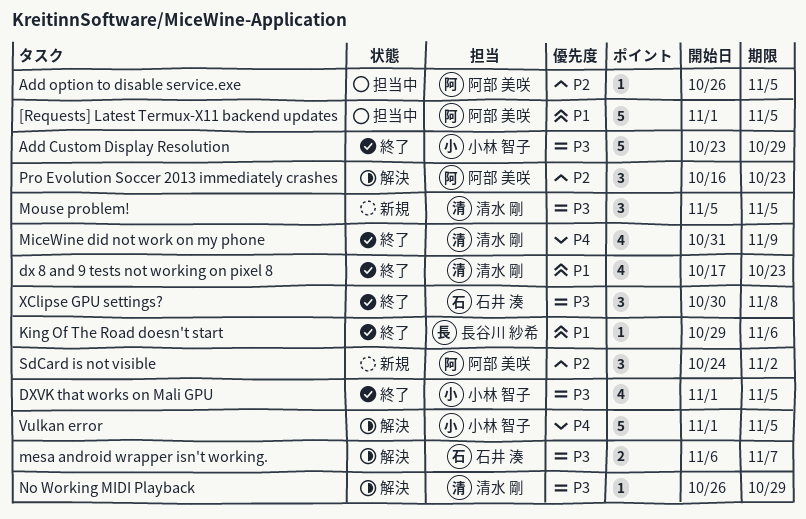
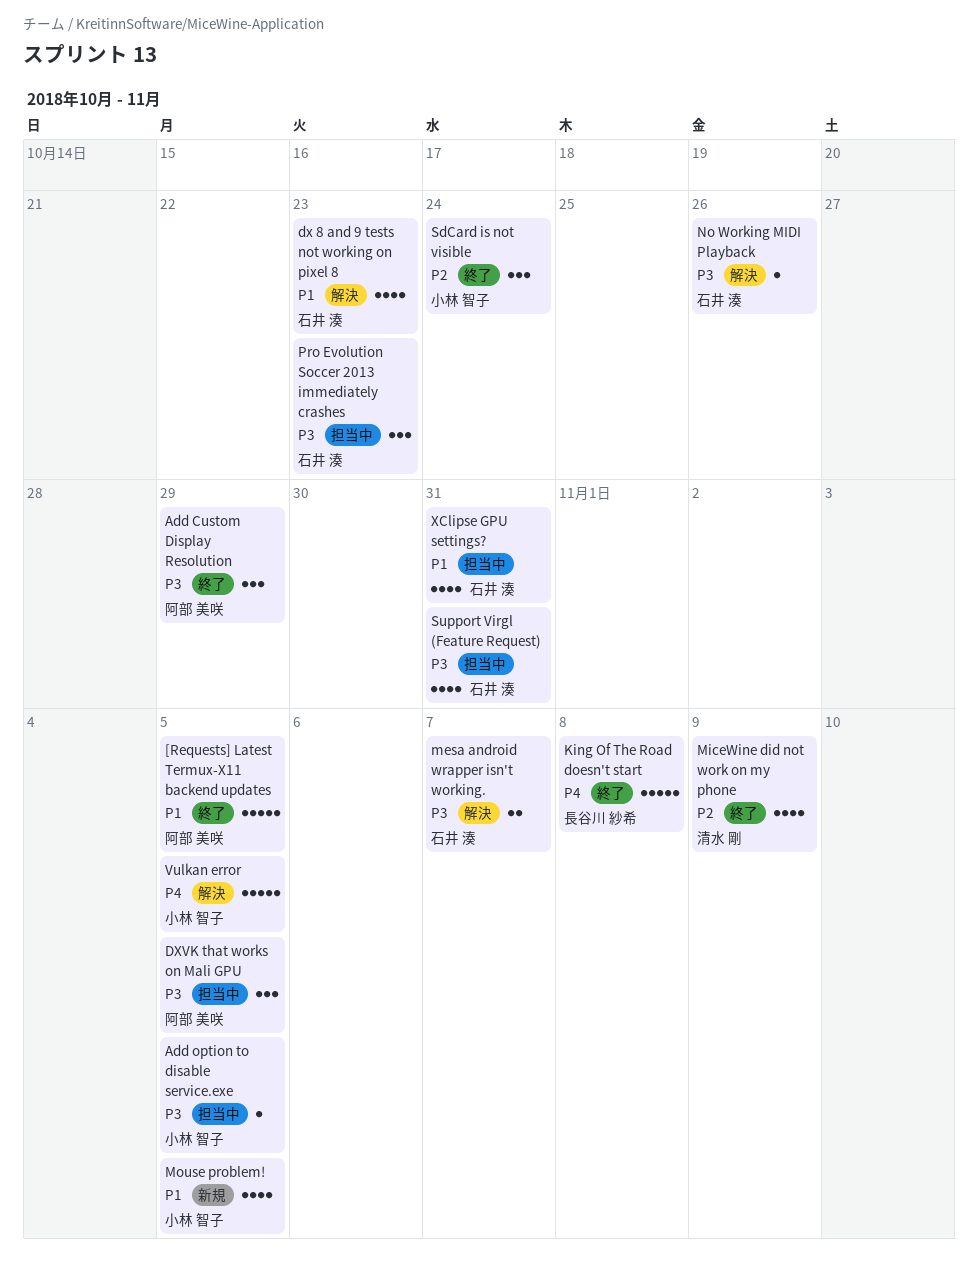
[Requests] Latest Termux-X11 backend updates, status: 担当中 -> 終了
Add Custom Display Resolution, owner: 小林 智子 -> 阿部 美咲
Add Custom Display Resolution, estimate: 5 -> 3
Add option to disable service.exe, owner: 阿部 美咲 -> 小林 智子
Add option to disable service.exe, priority: P2 -> P3
dx 8 and 9 tests not working on pixel 8, status: 終了 -> 解決
dx 8 and 9 tests not working on pixel 8, owner: 清水 剛 -> 石井 湊
DXVK that works on Mali GPU, status: 終了 -> 担当中
DXVK that works on Mali GPU, owner: 小林 智子 -> 阿部 美咲
DXVK that works on Mali GPU, estimate: 4 -> 3
King Of The Road doesn't start, priority: P1 -> P4
King Of The Road doesn't start, estimate: 1 -> 5
King Of The Road doesn't start, due: Nov 6 -> Nov 8
MiceWine did not work on my phone, priority: P4 -> P2
Mouse problem!, owner: 清水 剛 -> 小林 智子
Mouse problem!, priority: P3 -> P1
Mouse problem!, estimate: 3 -> 4
No Working MIDI Playback, owner: 清水 剛 -> 石井 湊
No Working MIDI Playback, due: Oct 29 -> Oct 26
Pro Evolution Soccer 2013 immediately crashes, status: 解決 -> 担当中
Pro Evolution Soccer 2013 immediately crashes, owner: 阿部 美咲 -> 石井 湊
Pro Evolution Soccer 2013 immediately crashes, priority: P2 -> P3
SdCard is not visible, status: 新規 -> 終了
SdCard is not visible, owner: 阿部 美咲 -> 小林 智子
SdCard is not visible, due: Nov 2 -> Oct 24
Support Virgl (Feature Request): none -> present
XClipse GPU settings?, status: 終了 -> 担当中
XClipse GPU settings?, priority: P3 -> P1
XClipse GPU settings?, estimate: 3 -> 4
XClipse GPU settings?, due: Nov 8 -> Oct 31

